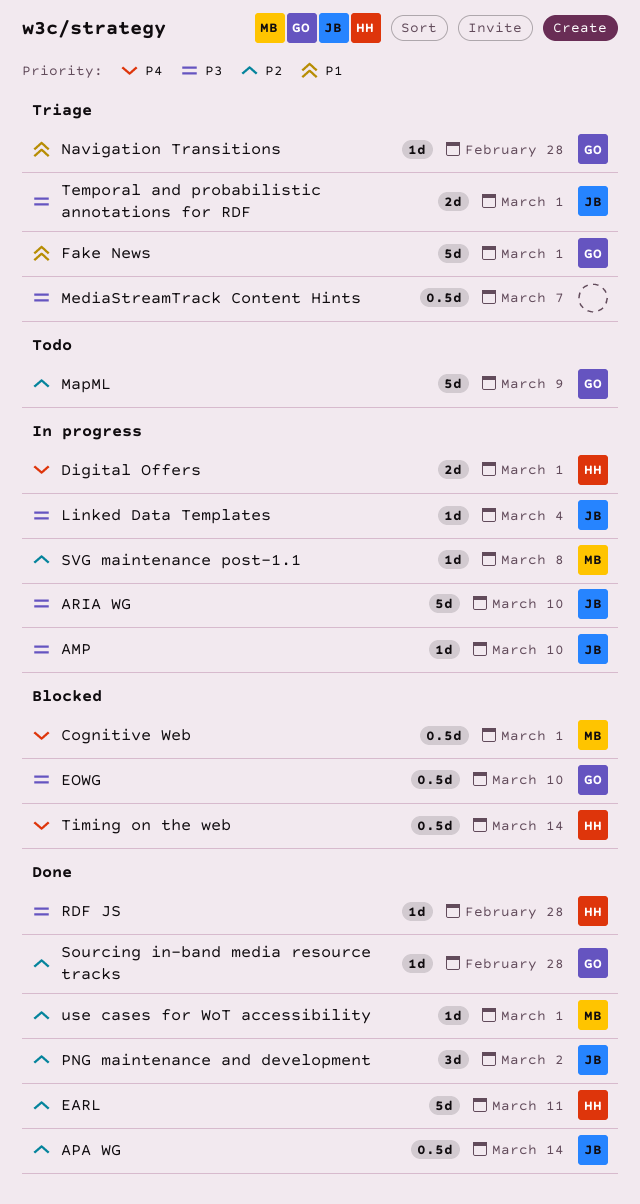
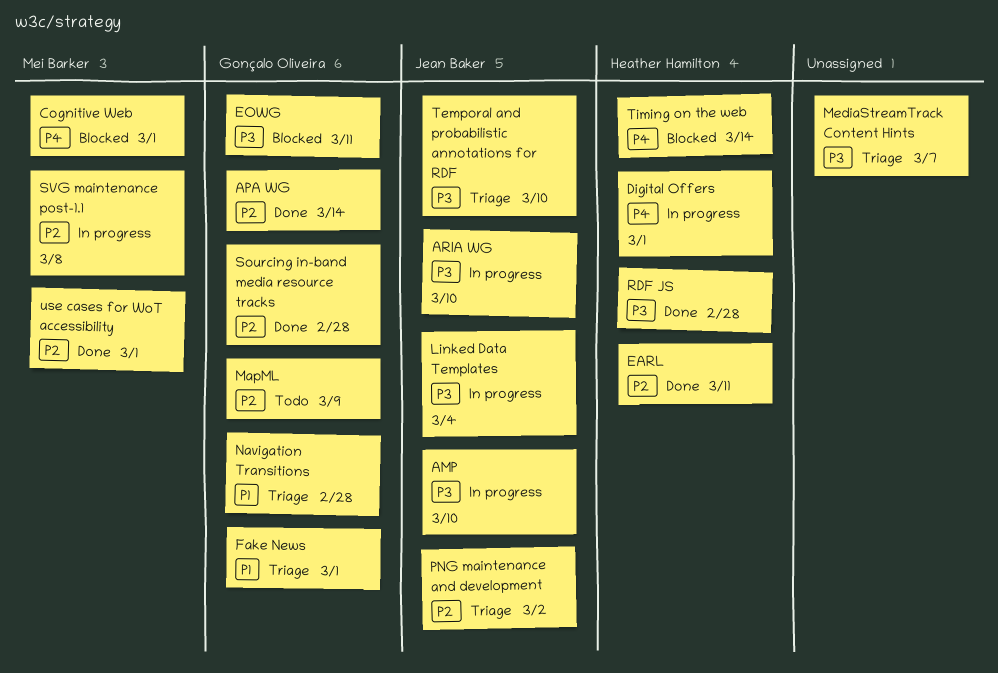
APA WG, owner: Jean Baker -> Gonçalo Oliveira
EOWG, due: Mar 10 -> Mar 11
PNG maintenance and development, status: Done -> Triage
Temporal and probabilistic annotations for RDF, due: Mar 1 -> Mar 10

